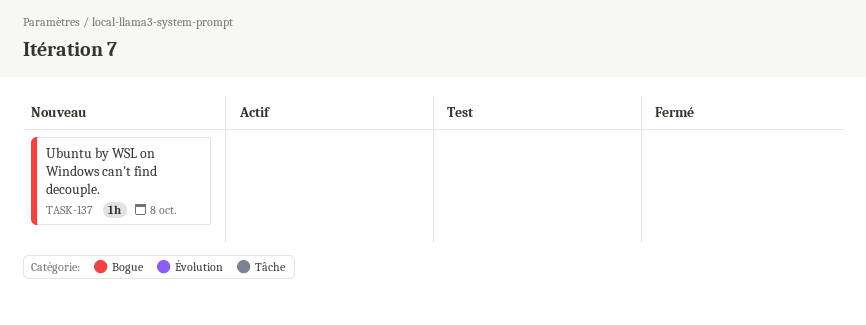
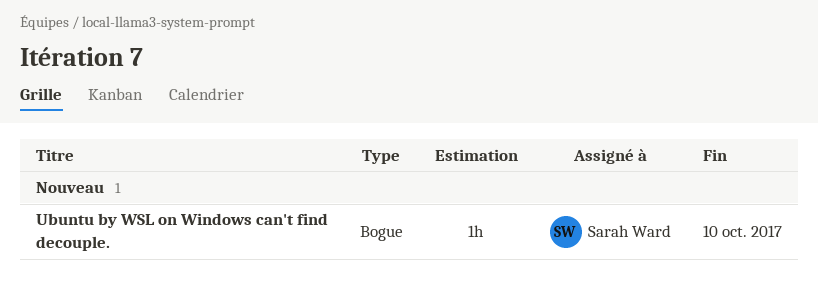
Ubuntu by WSL on Windows can't find decouple., due: Oct 8 -> Oct 10

